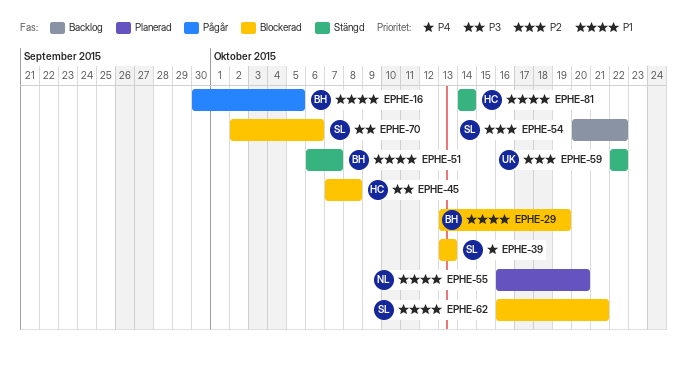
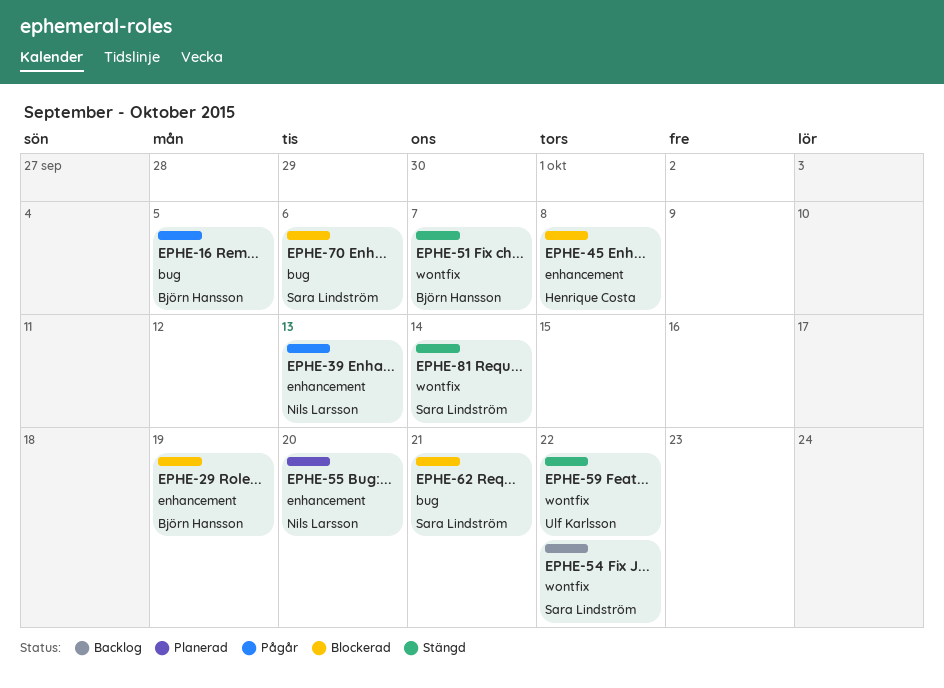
EPHE-39, status: Blockerad -> Pågår
EPHE-39, owner: Sara Lindström -> Nils Larsson
EPHE-81, owner: Henrique Costa -> Sara Lindström

